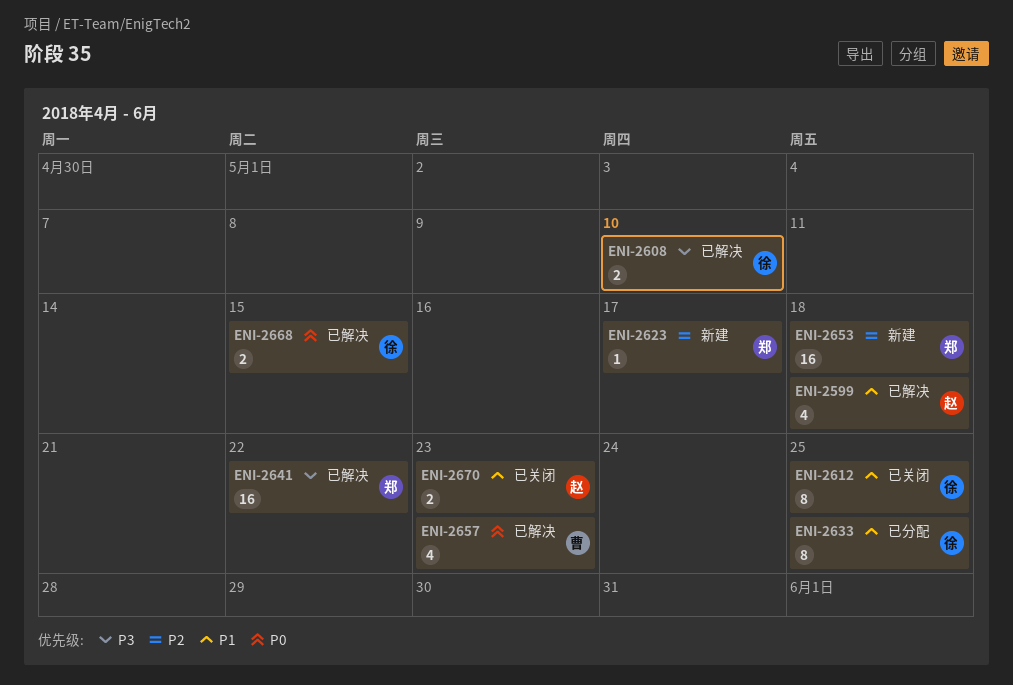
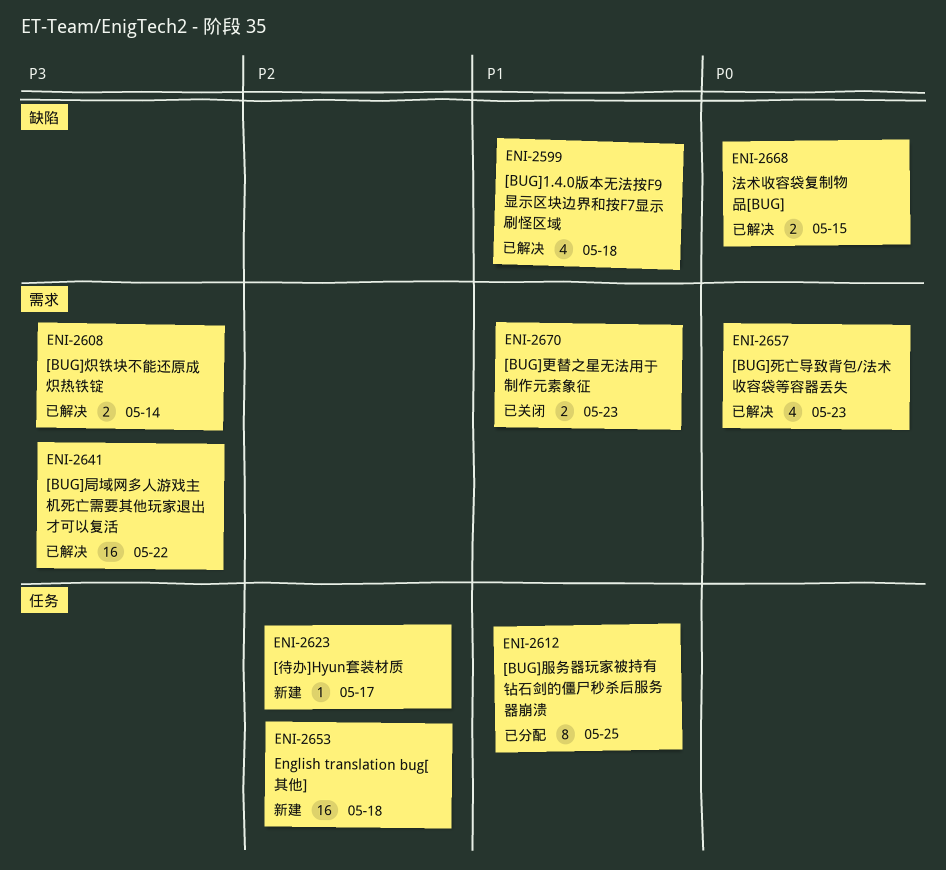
ENI-2608, due: May 10 -> May 14
ENI-2612, status: 已关闭 -> 已分配
ENI-2633: present -> none

